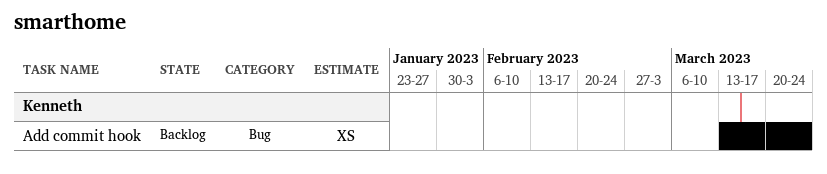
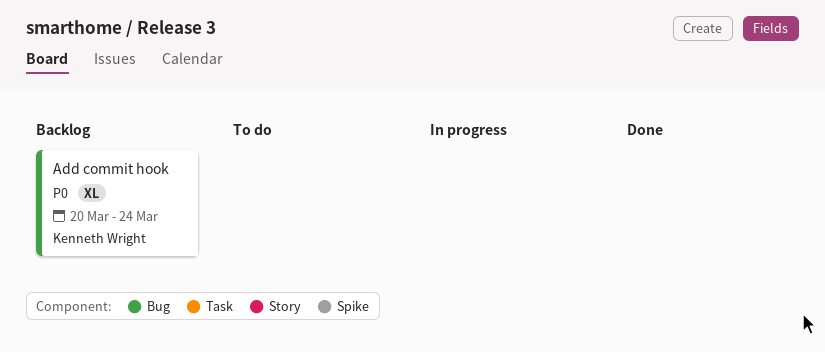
Add commit hook, estimate: XS -> XL
Add commit hook, start: Mar 13 -> Mar 20

